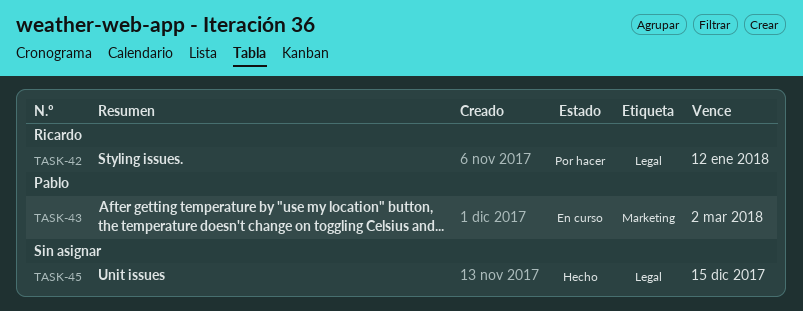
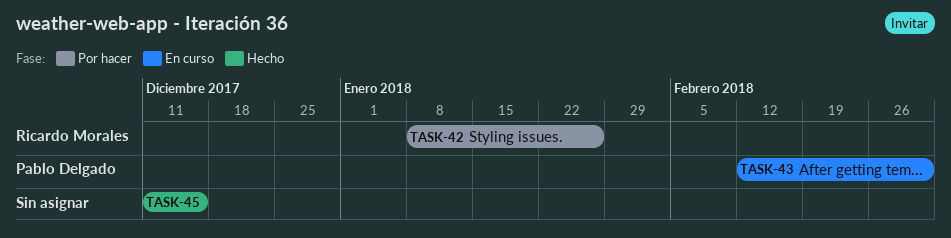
TASK-42, due: Jan 12 -> Jan 26

